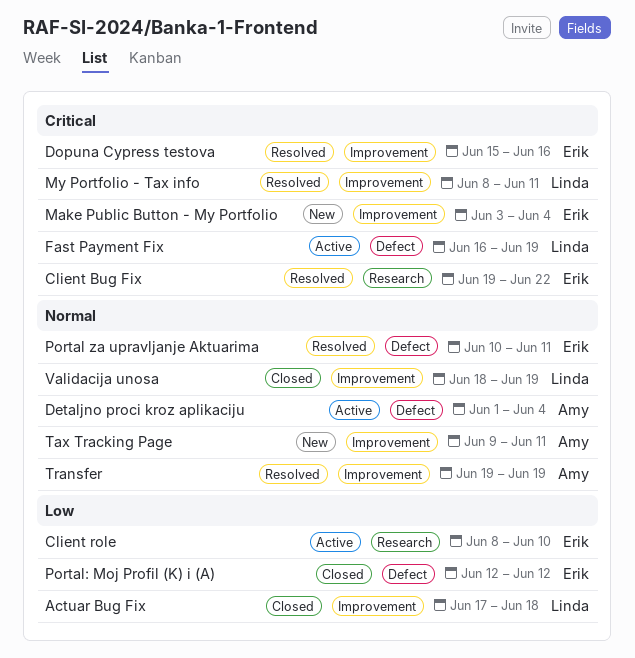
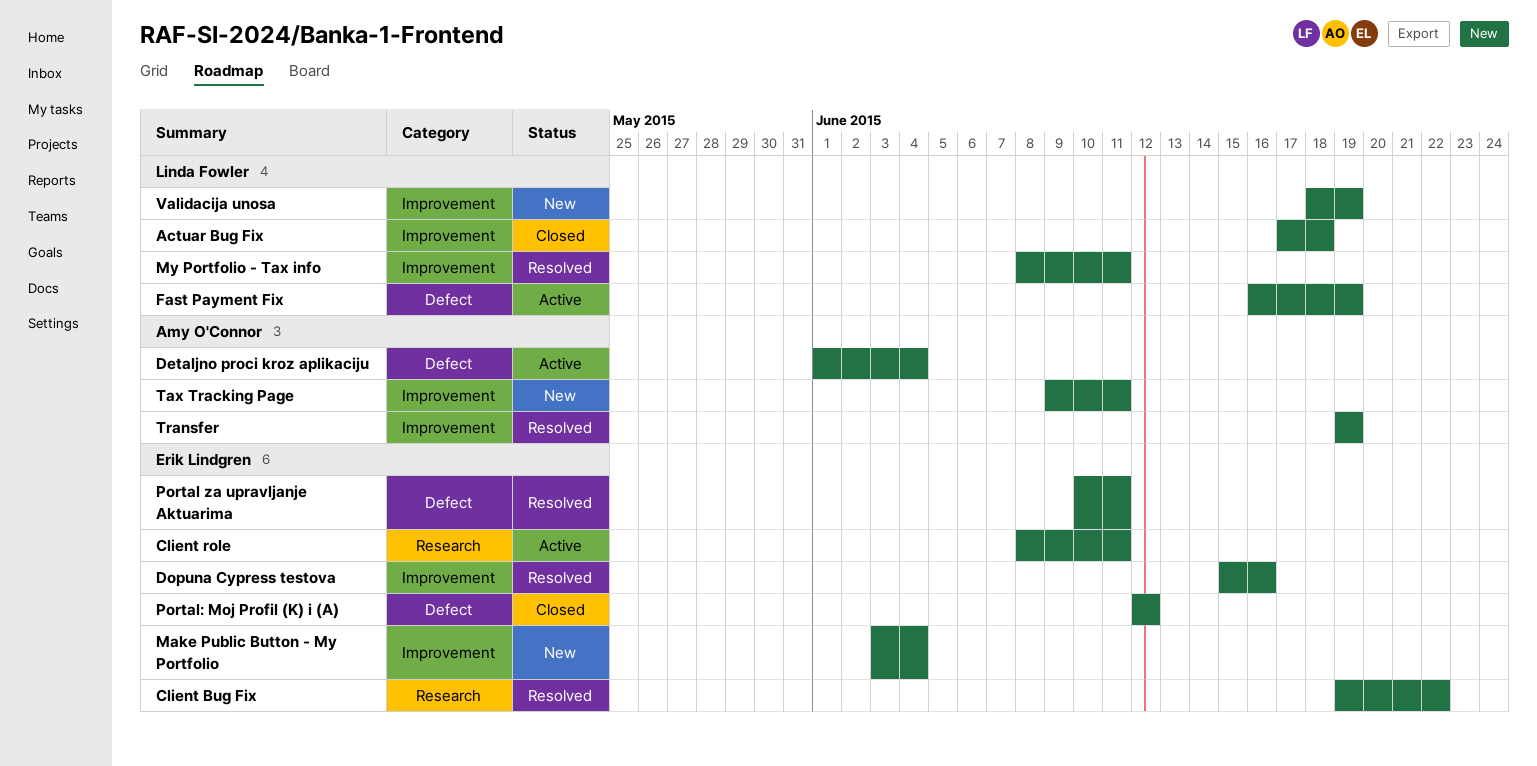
Client role, due: Jun 10 -> Jun 11
Validacija unosa, status: Closed -> New

